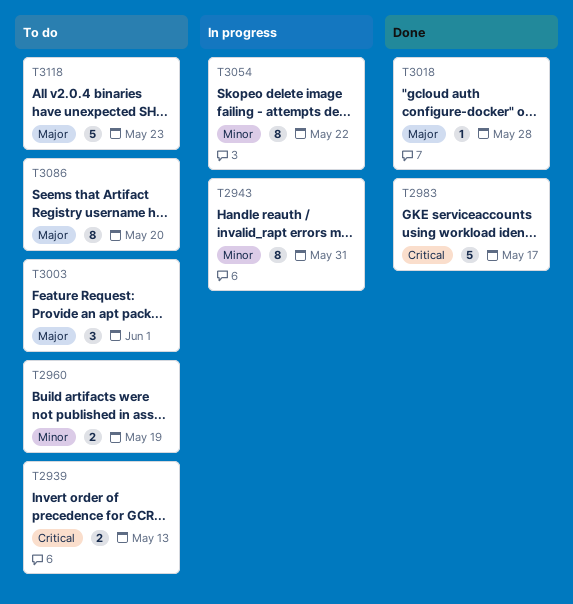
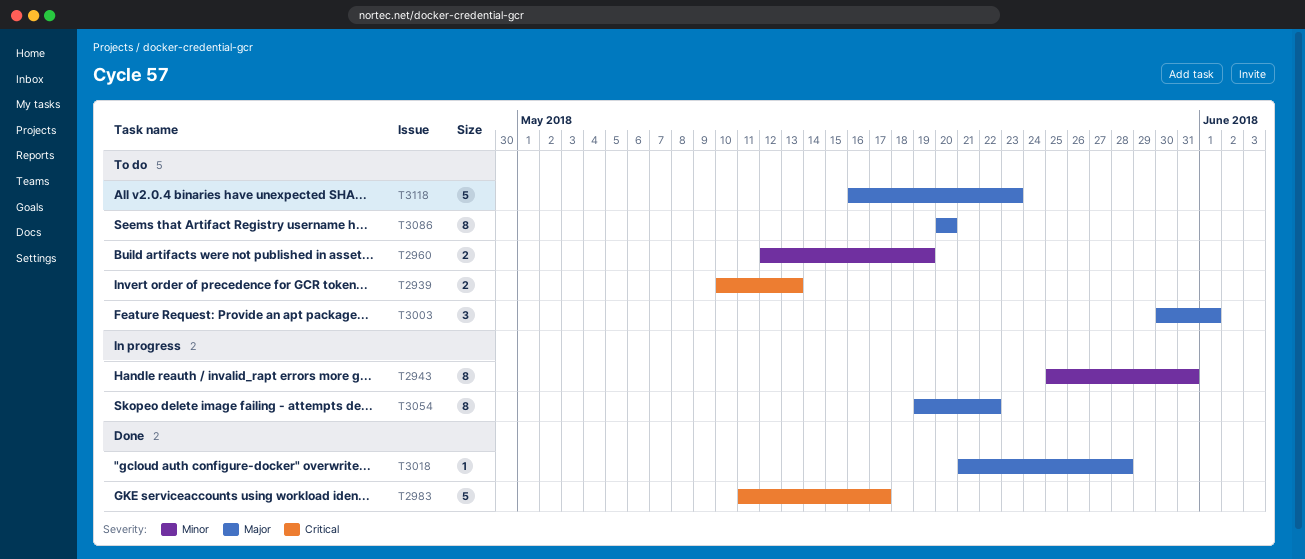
T3054, priority: Minor -> Major

